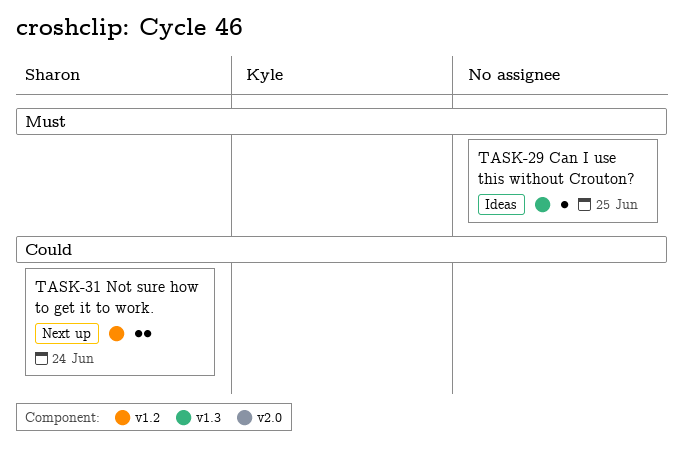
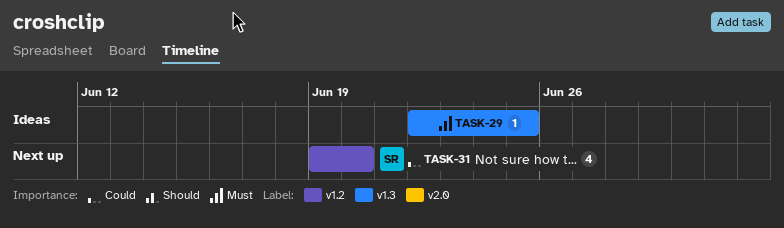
TASK-31, estimate: 2 -> 4
TASK-31, due: Jun 24 -> Jun 20

